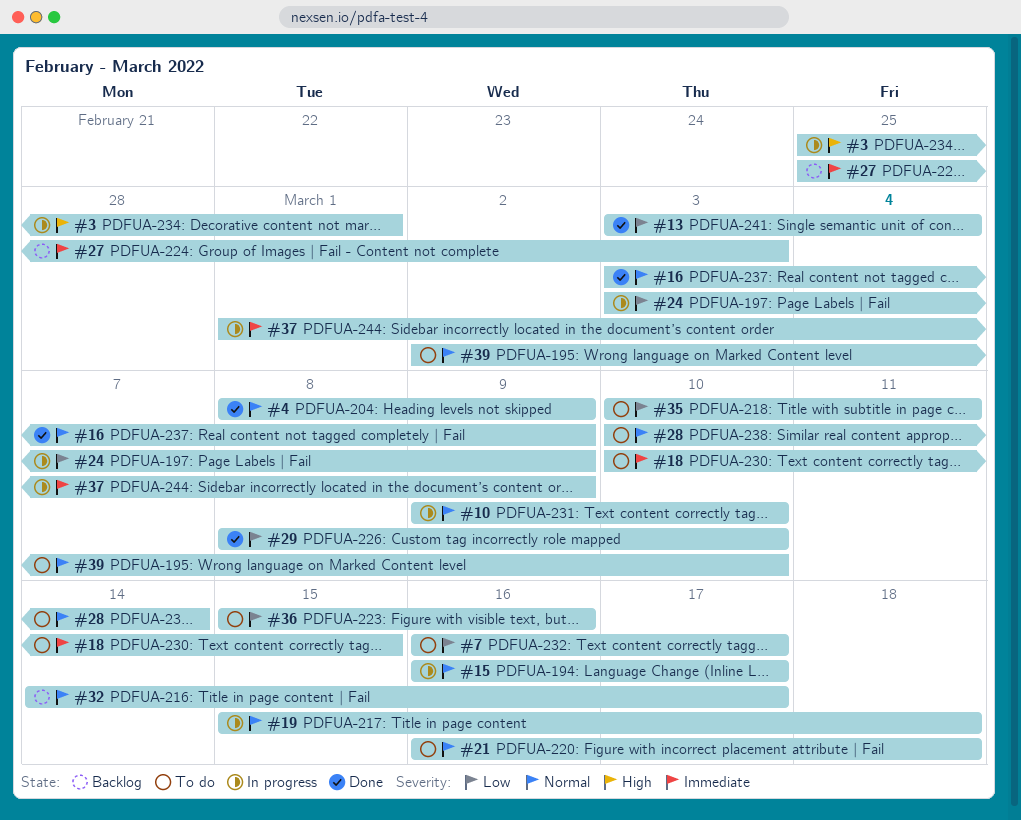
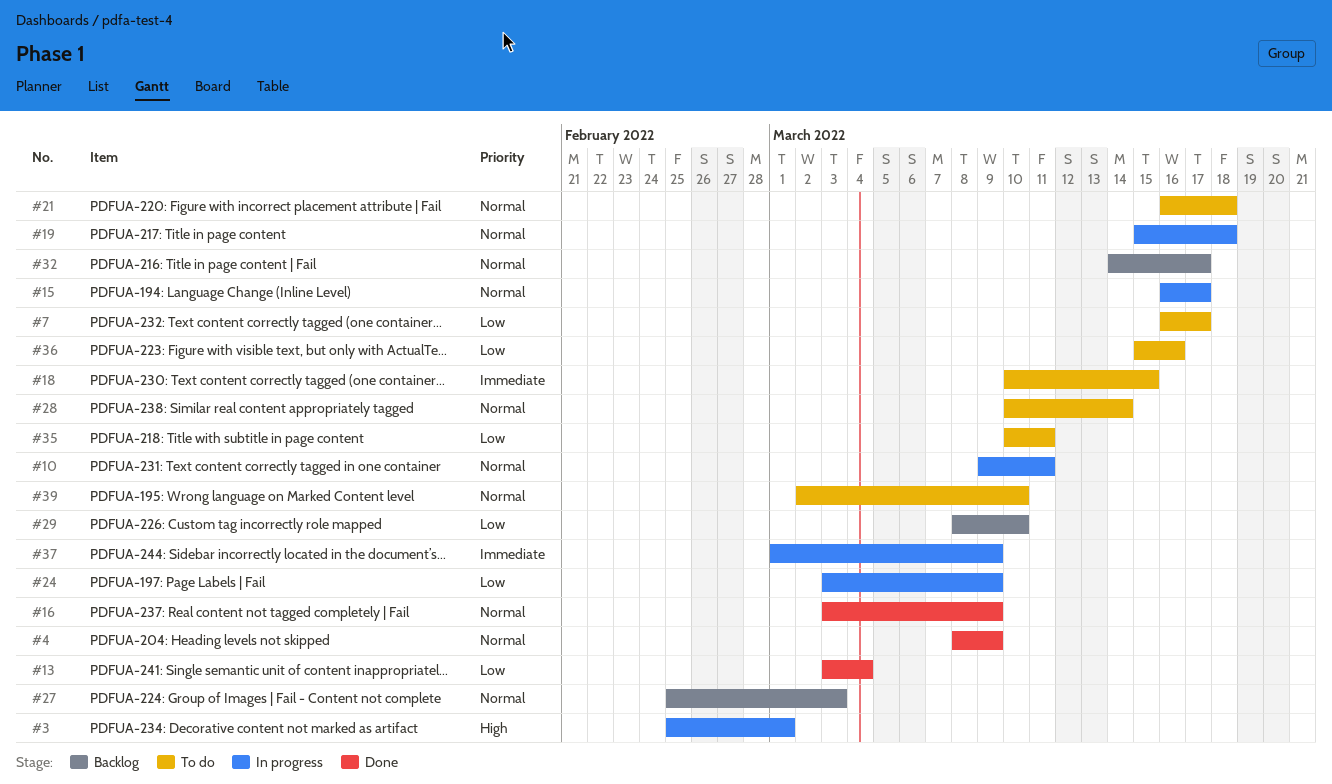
#10, due: Mar 10 -> Mar 11
#27, priority: Immediate -> Normal
#29, status: Done -> Backlog

